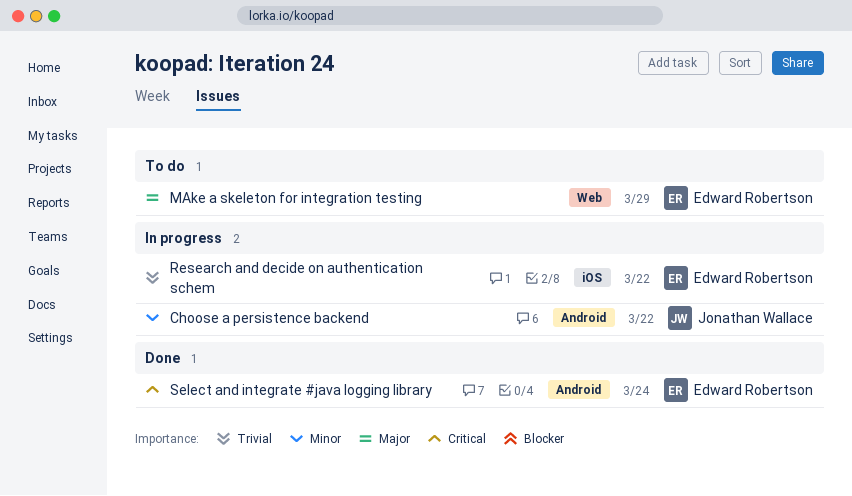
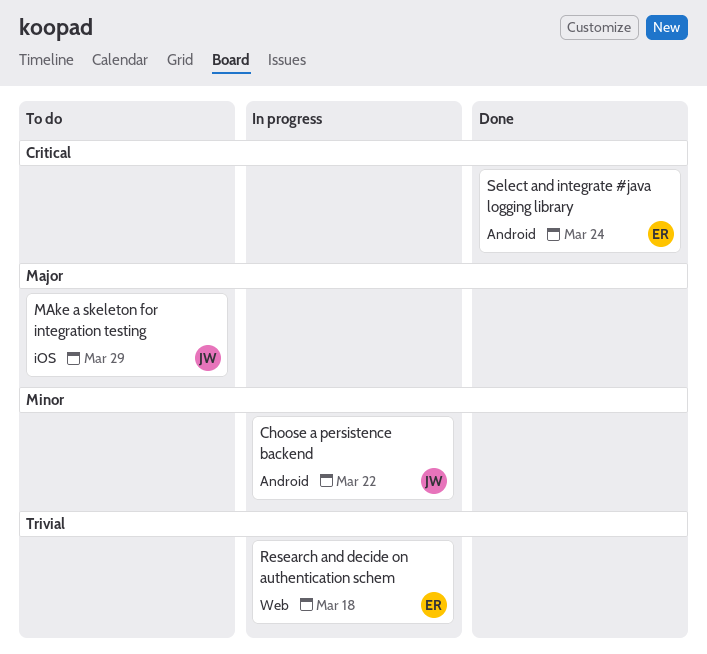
MAke a skeleton for integration testing, owner: Edward Robertson -> Jonathan Wallace
MAke a skeleton for integration testing, label: Web -> iOS
Research and decide on authentication schem, label: iOS -> Web
Research and decide on authentication schem, due: Mar 22 -> Mar 18

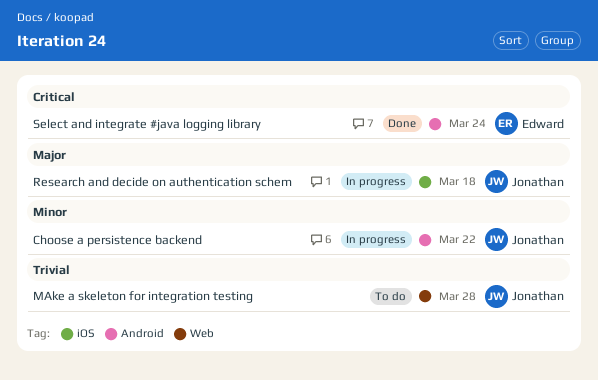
MAke a skeleton for integration testing, priority: Major -> Trivial
MAke a skeleton for integration testing, label: iOS -> Web
MAke a skeleton for integration testing, due: Mar 29 -> Mar 28
Research and decide on authentication schem, owner: Edward -> Jonathan
Research and decide on authentication schem, priority: Trivial -> Major
Research and decide on authentication schem, label: Web -> iOS

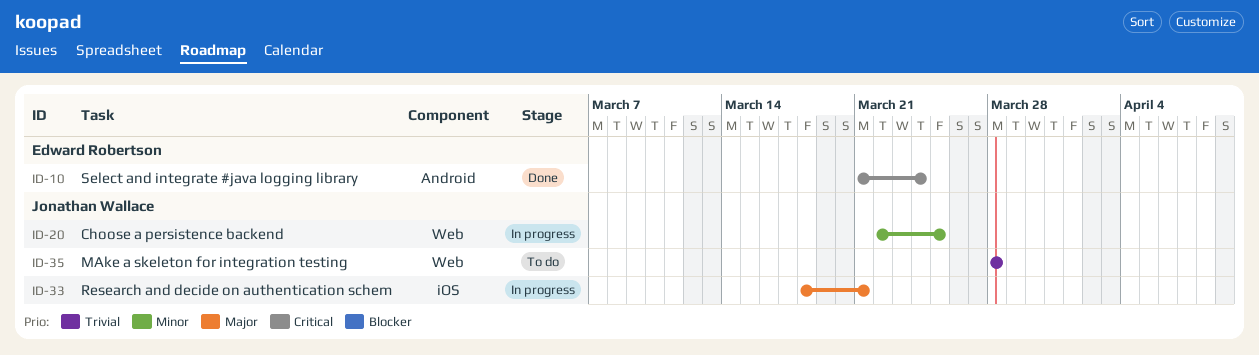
Choose a persistence backend, label: Android -> Web
Choose a persistence backend, due: Mar 22 -> Mar 25
Research and decide on authentication schem, due: Mar 18 -> Mar 21

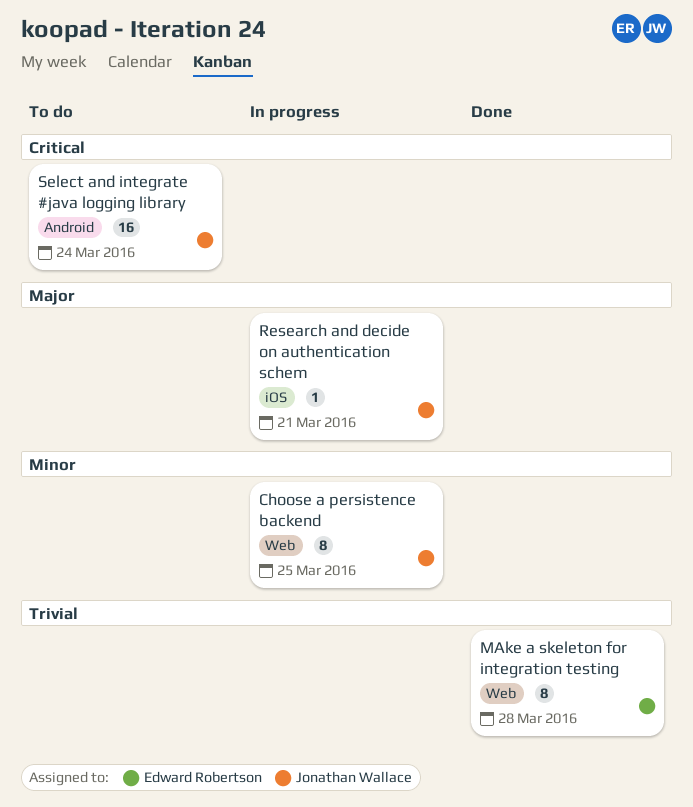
MAke a skeleton for integration testing, status: To do -> Done
MAke a skeleton for integration testing, owner: Jonathan Wallace -> Edward Robertson
Select and integrate #java logging library, status: Done -> To do
Select and integrate #java logging library, owner: Edward Robertson -> Jonathan Wallace

